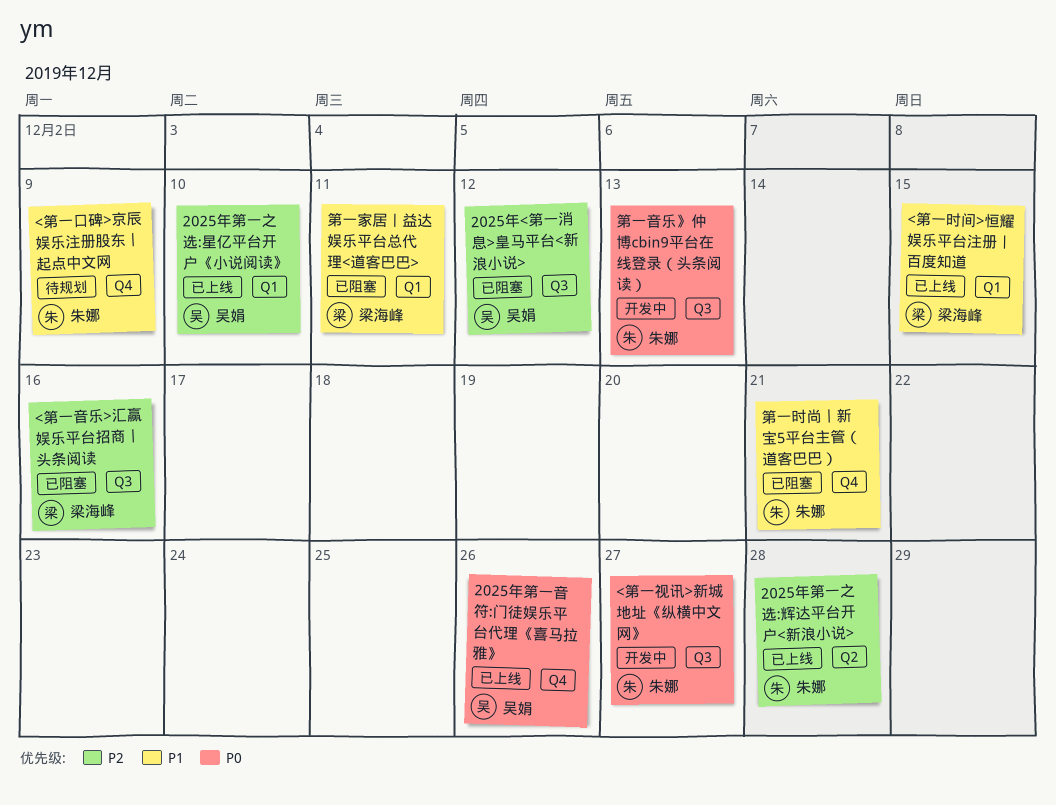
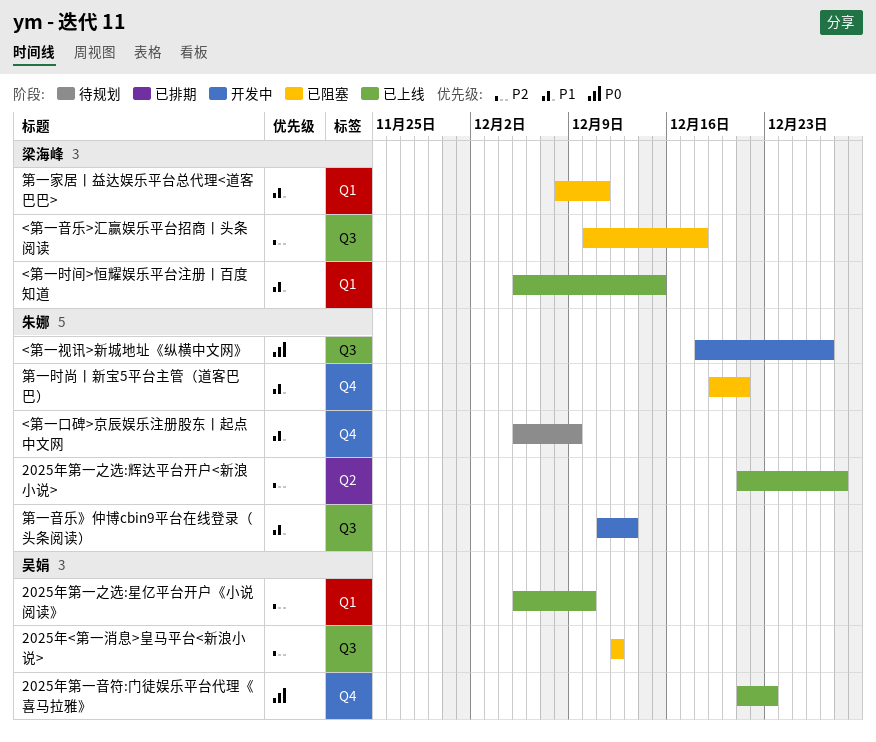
2025年第一音符:门徒娱乐平台代理《喜马拉雅》, due: Dec 26 -> Dec 23
<第一音乐>汇赢娱乐平台招商丨头条阅读, due: Dec 16 -> Dec 18
第一音乐》仲博cbin9平台在线登录（头条阅读）, priority: P0 -> P1

